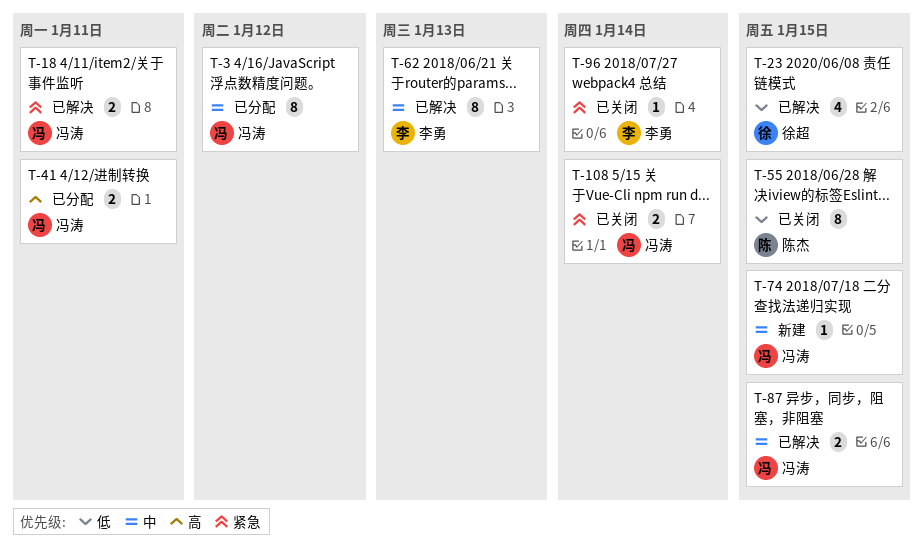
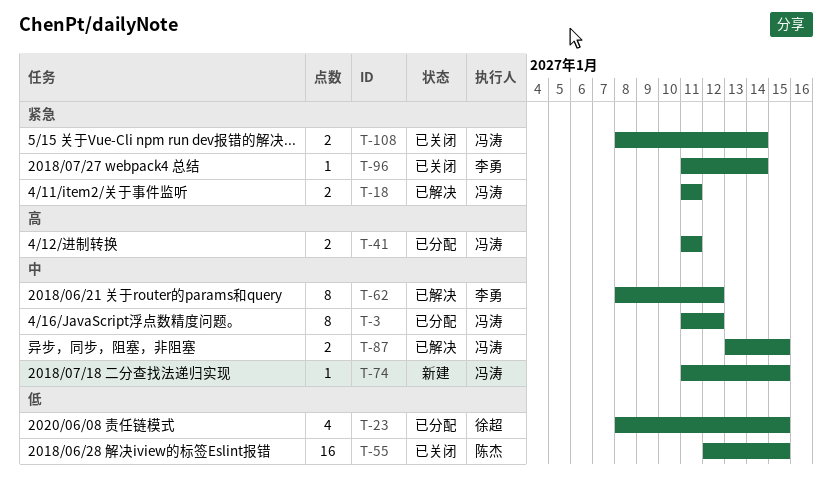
T-23, status: 已解决 -> 已分配
T-55, estimate: 8 -> 16
T-62, due: Jan 13 -> Jan 12

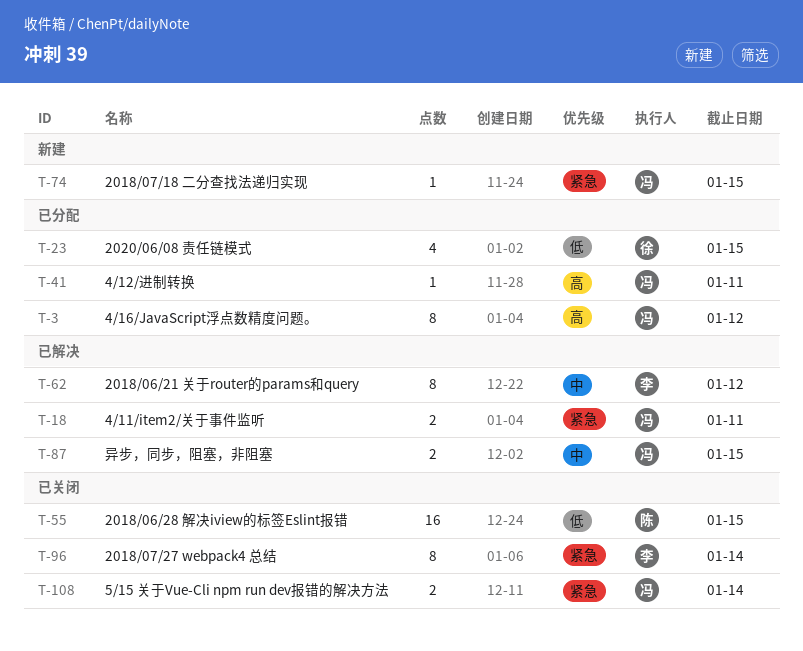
T-3, priority: 中 -> 高
T-41, estimate: 2 -> 1
T-74, priority: 中 -> 紧急
T-96, estimate: 1 -> 8

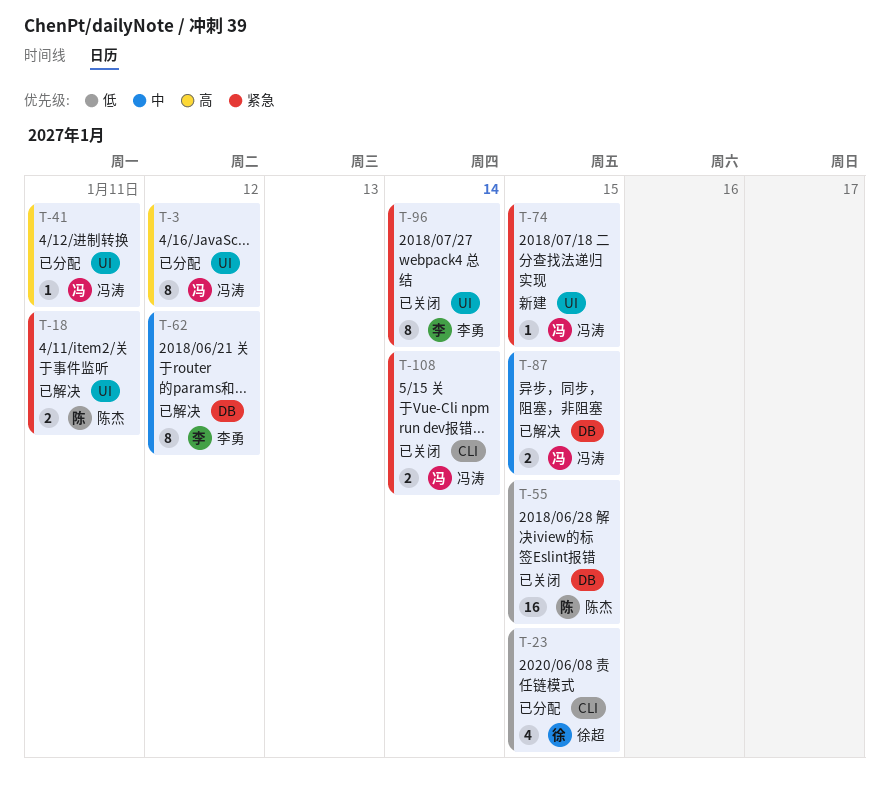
T-18, owner: 冯涛 -> 陈杰

